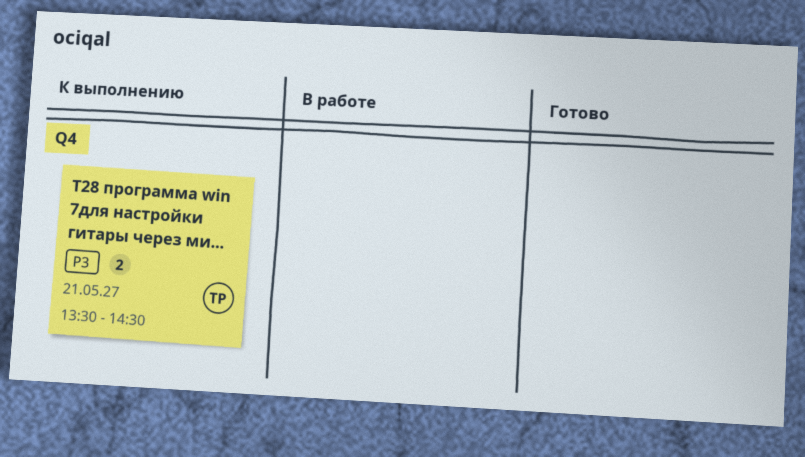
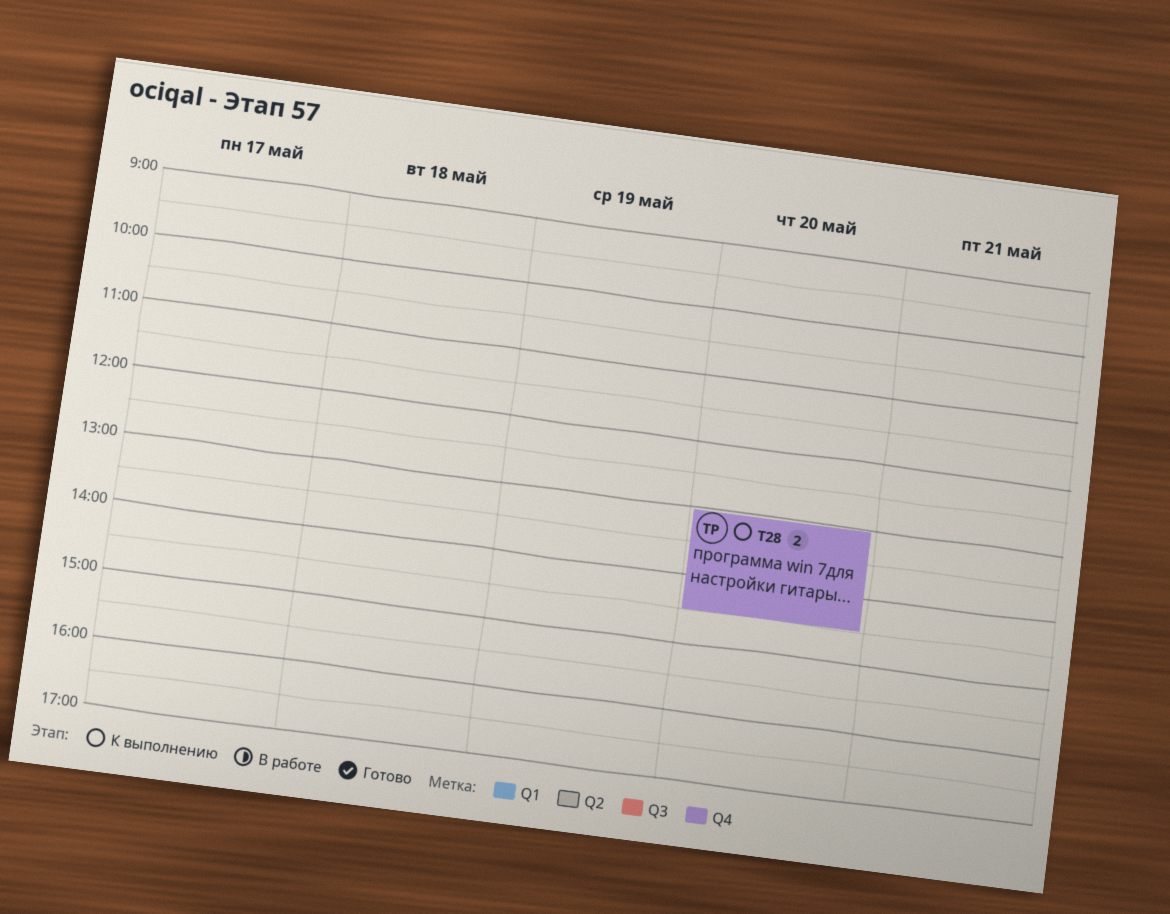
T28, day: May 21 -> May 20
T28, begins: 13:30 -> 13:00

